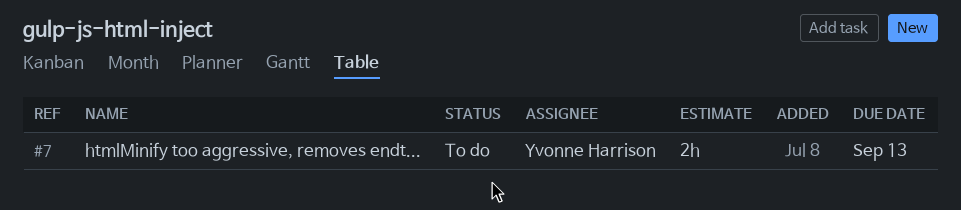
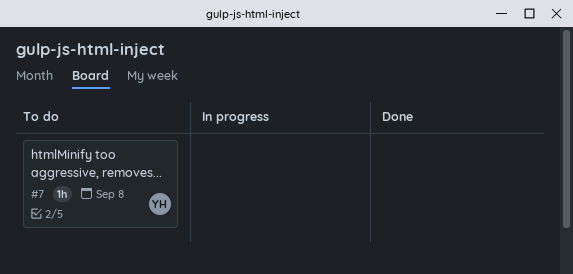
#7, estimate: 2h -> 1h
#7, due: Sep 13 -> Sep 8

